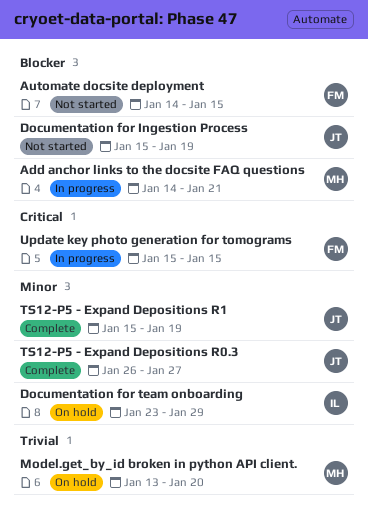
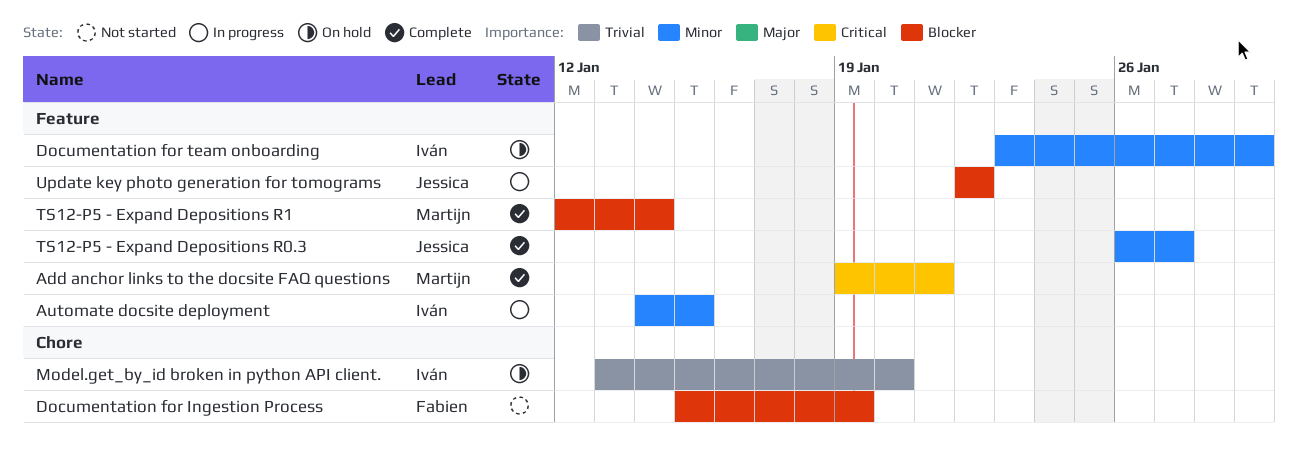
Add anchor links to the docsite FAQ questions, status: In progress -> Complete
Add anchor links to the docsite FAQ questions, priority: Blocker -> Critical
Add anchor links to the docsite FAQ questions, start: Jan 14 -> Jan 19
Automate docsite deployment, status: Not started -> In progress
Automate docsite deployment, owner: Fabien -> Iván
Automate docsite deployment, priority: Blocker -> Minor
Documentation for Ingestion Process, owner: Jessica -> Fabien
Model.get_by_id broken in python API client., owner: Martijn -> Iván
TS12-P5 - Expand Depositions R1, owner: Jessica -> Martijn
TS12-P5 - Expand Depositions R1, priority: Minor -> Blocker
TS12-P5 - Expand Depositions R1, start: Jan 15 -> Jan 12
TS12-P5 - Expand Depositions R1, due: Jan 19 -> Jan 14
Update key photo generation for tomograms, owner: Fabien -> Jessica
Update key photo generation for tomograms, priority: Critical -> Blocker
Update key photo generation for tomograms, start: Jan 15 -> Jan 22
Update key photo generation for tomograms, due: Jan 15 -> Jan 22

